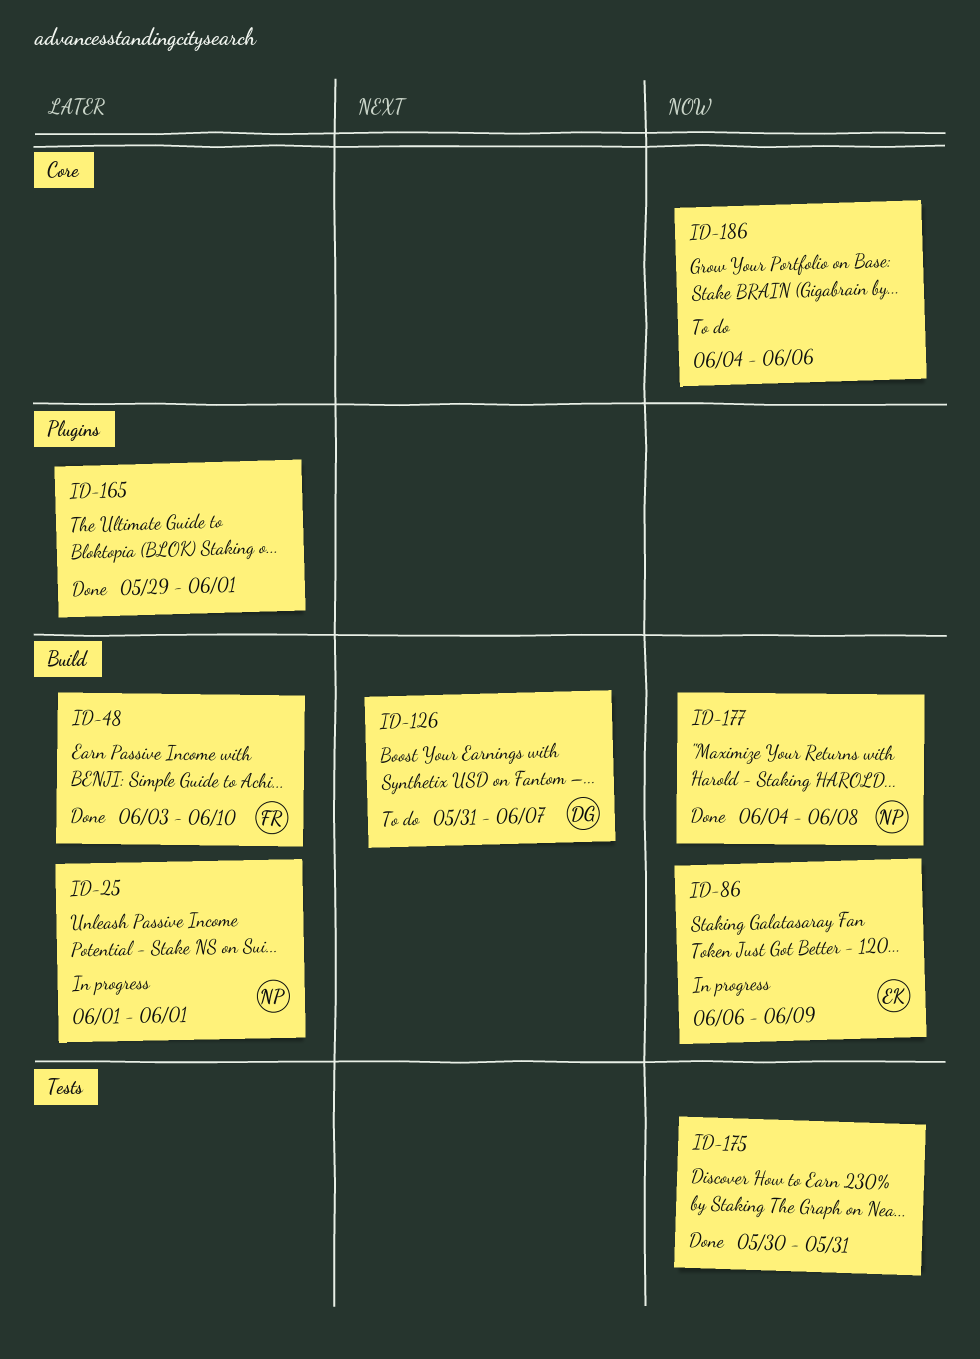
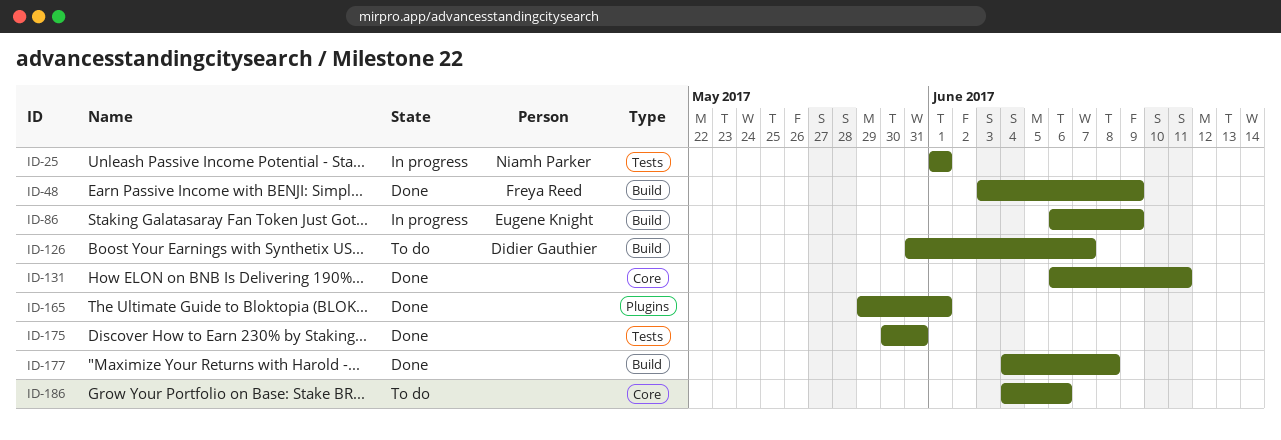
ID-25, label: Build -> Tests
ID-48, due: Jun 10 -> Jun 9
ID-131: none -> present
ID-177, owner: Niamh Parker -> none

